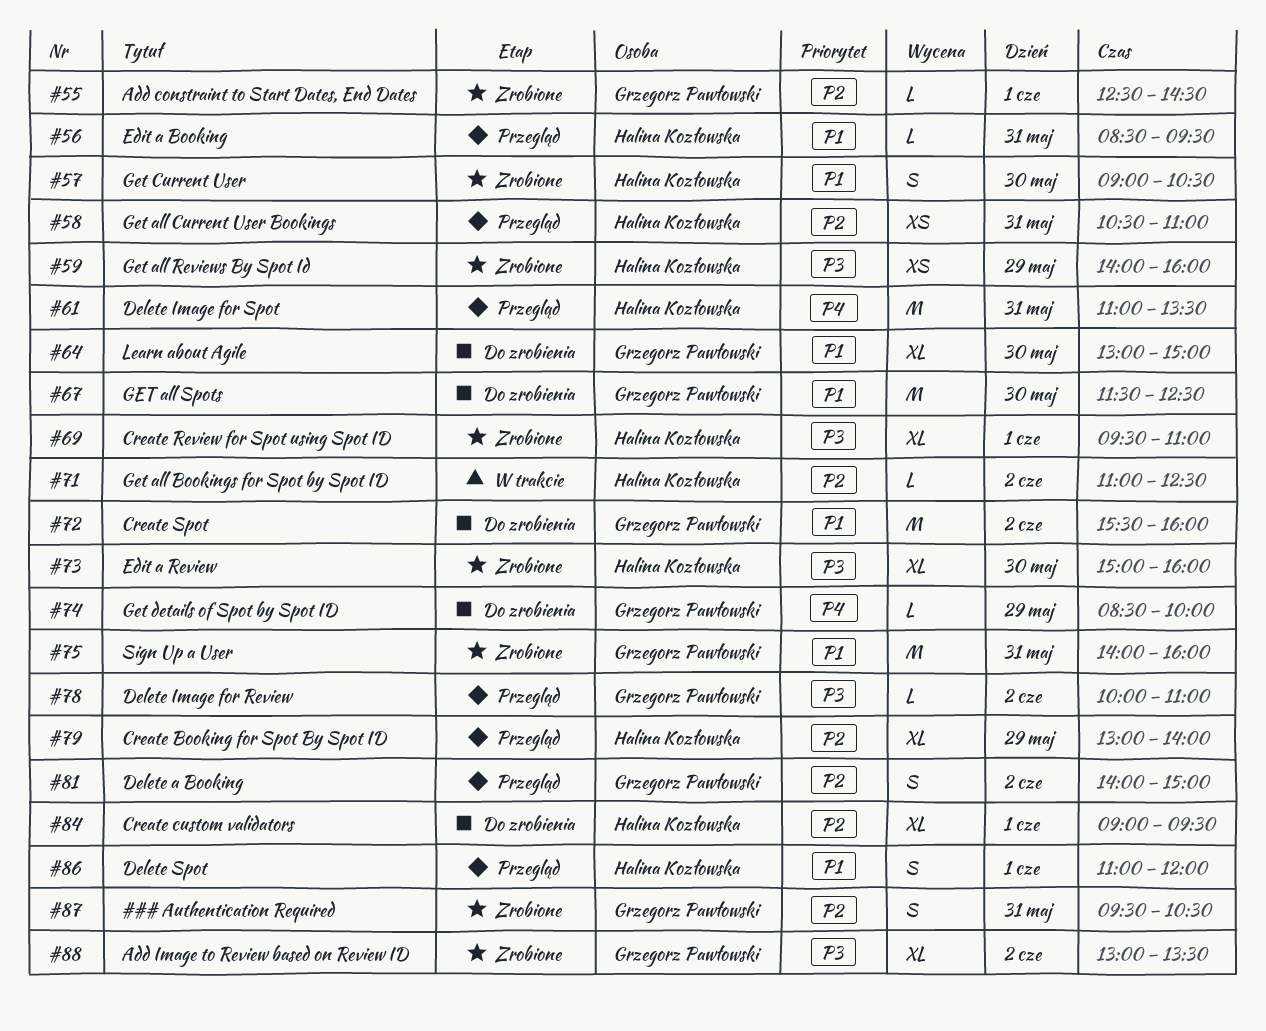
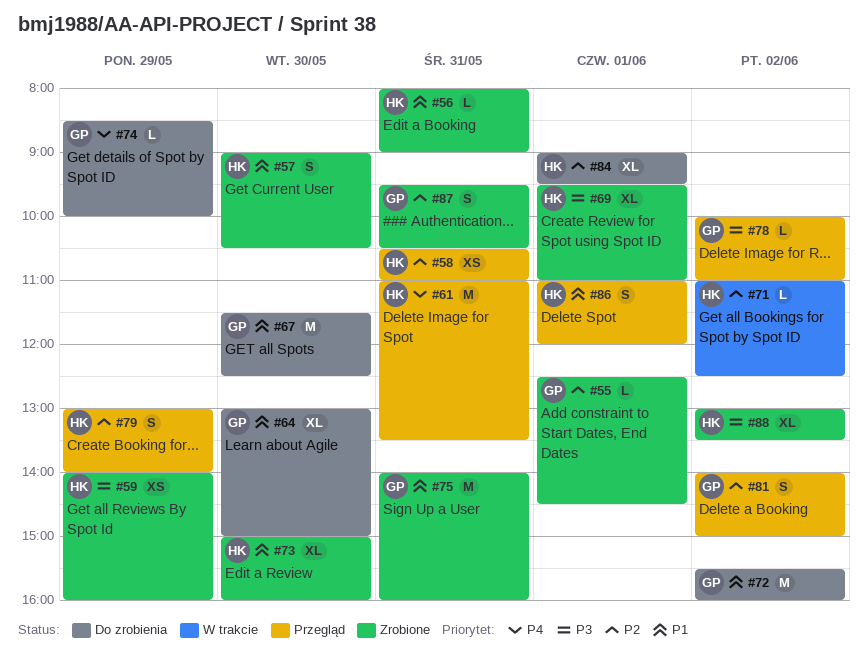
#56, status: Przegląd -> Zrobione
#56, begins: 08:30 -> 08:00
#56, ends: 09:30 -> 09:00
#73, priority: P3 -> P1
#79, estimate: XL -> S
#88, owner: Grzegorz Pawłowski -> Halina Kozłowska

